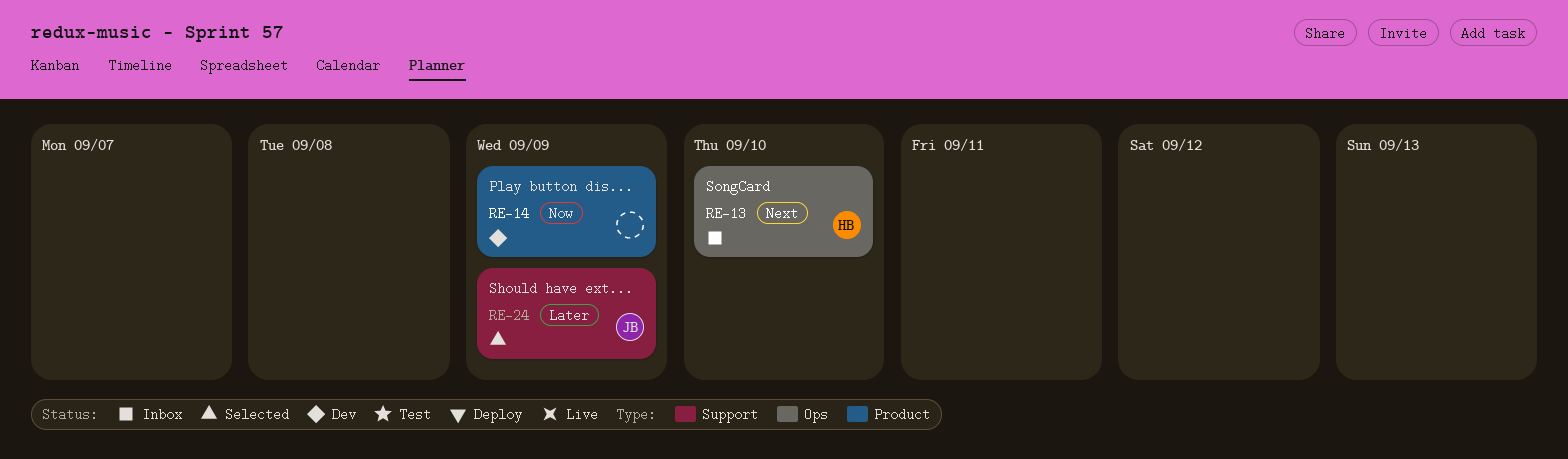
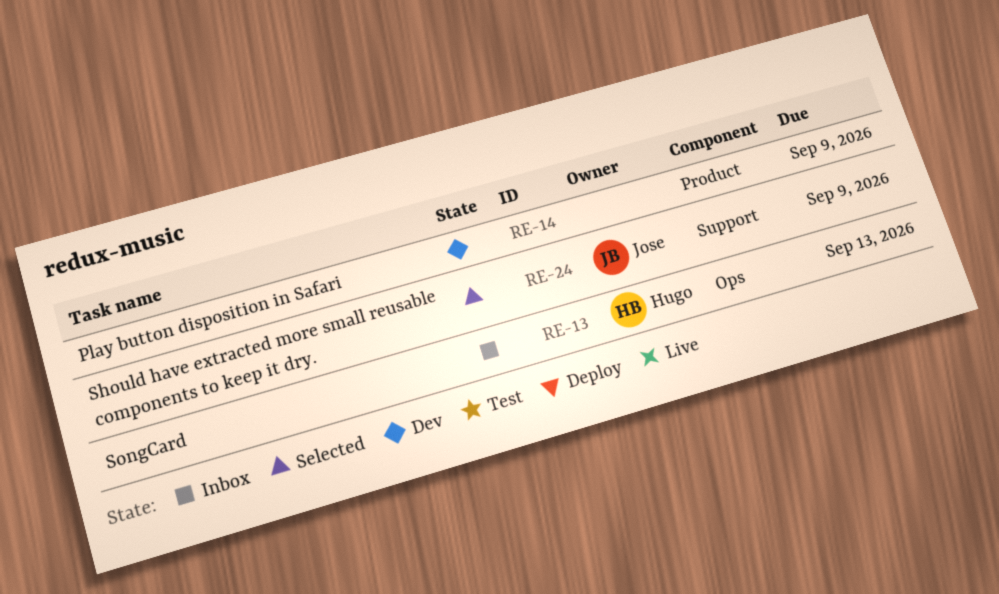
RE-13, due: Sep 10 -> Sep 13

